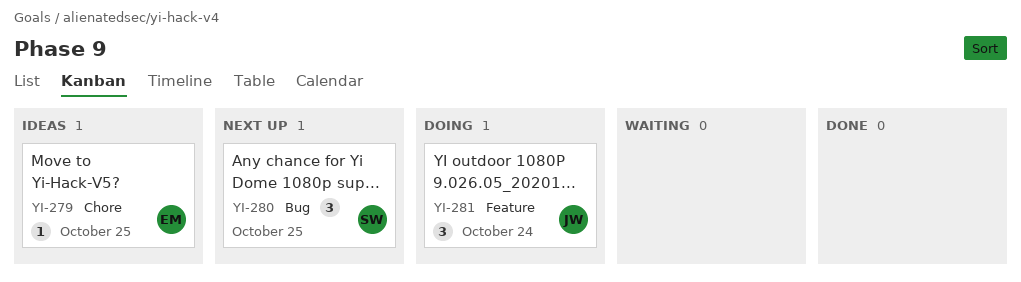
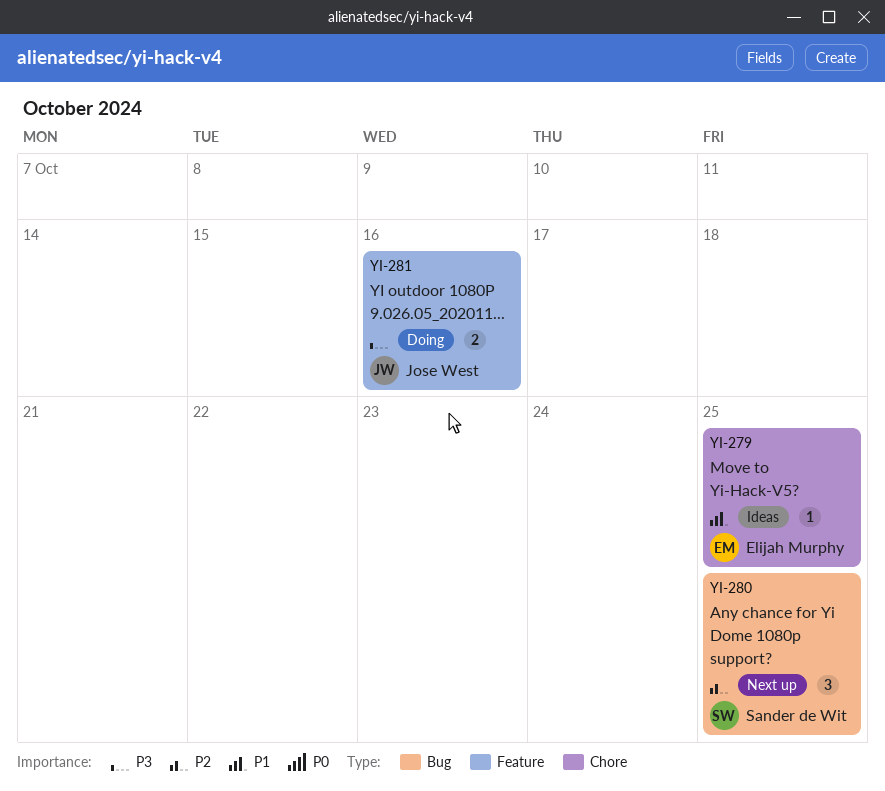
YI-281, estimate: 3 -> 2
YI-281, due: Oct 24 -> Oct 16

